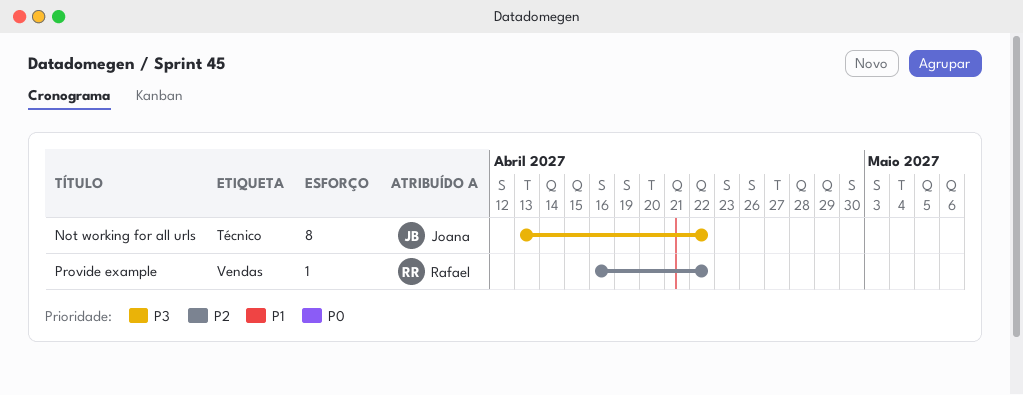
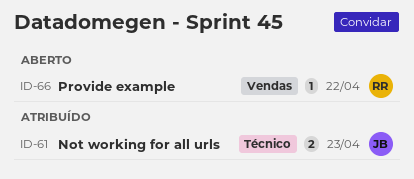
Not working for all urls, estimate: 8 -> 2
Not working for all urls, due: Apr 22 -> Apr 23

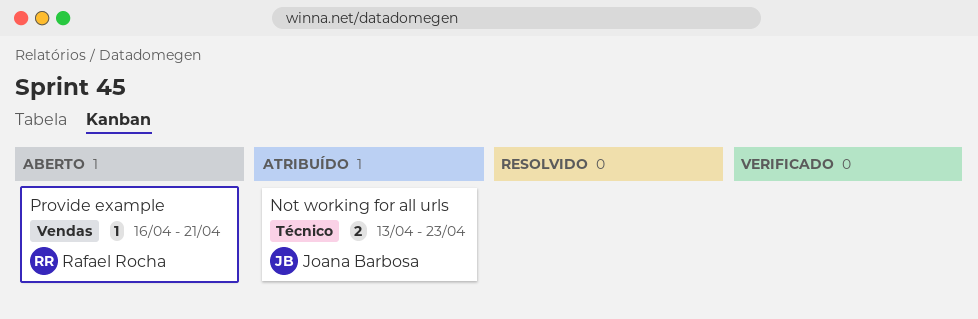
Provide example, due: Apr 22 -> Apr 21

